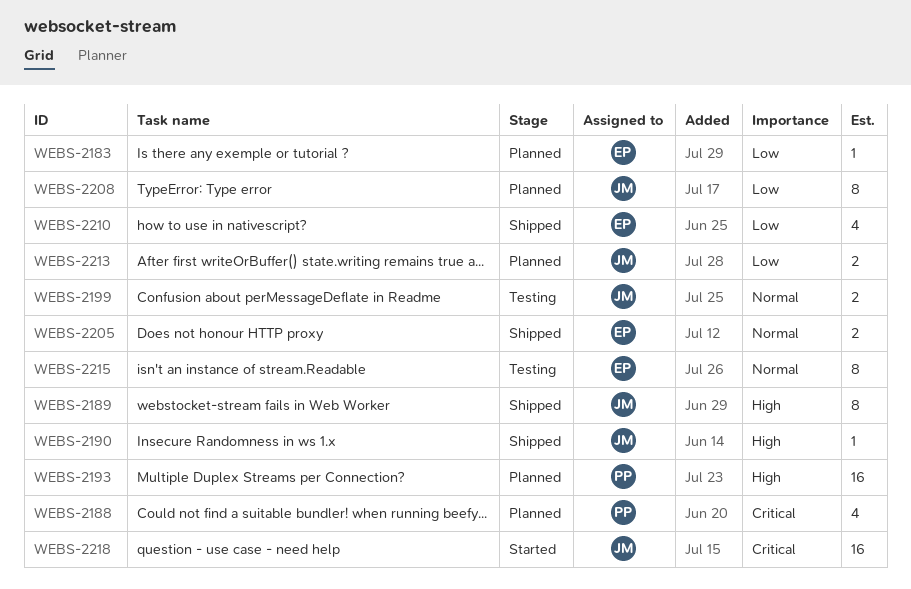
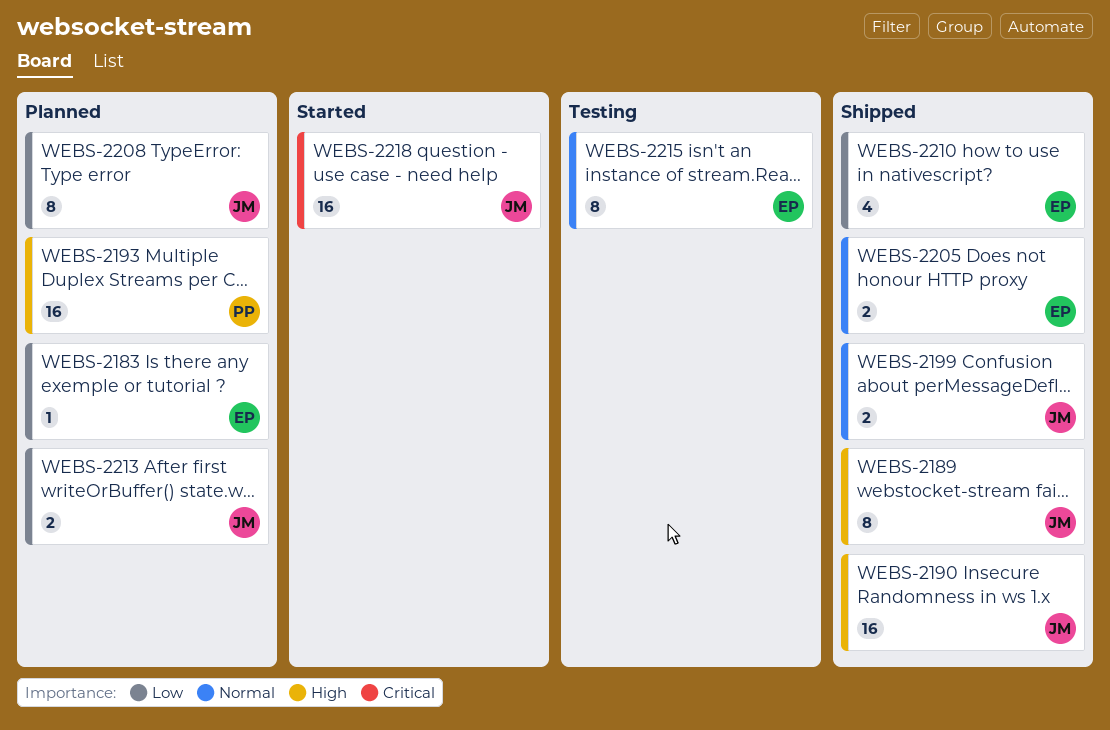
WEBS-2188: present -> none
WEBS-2190, estimate: 1 -> 16
WEBS-2199, status: Testing -> Shipped

